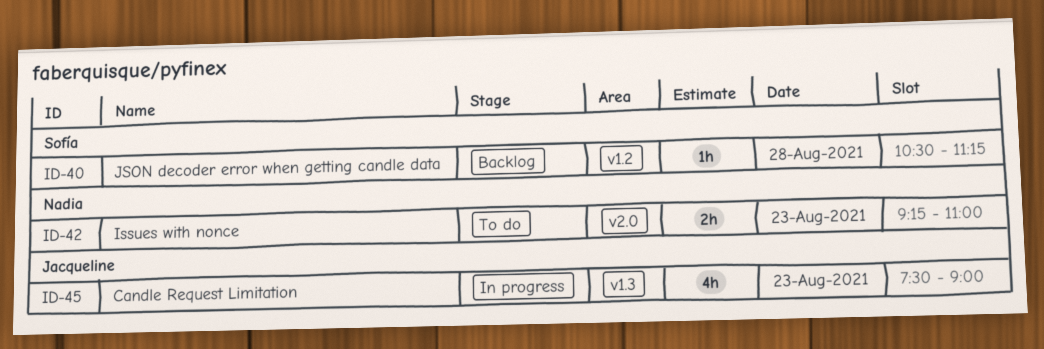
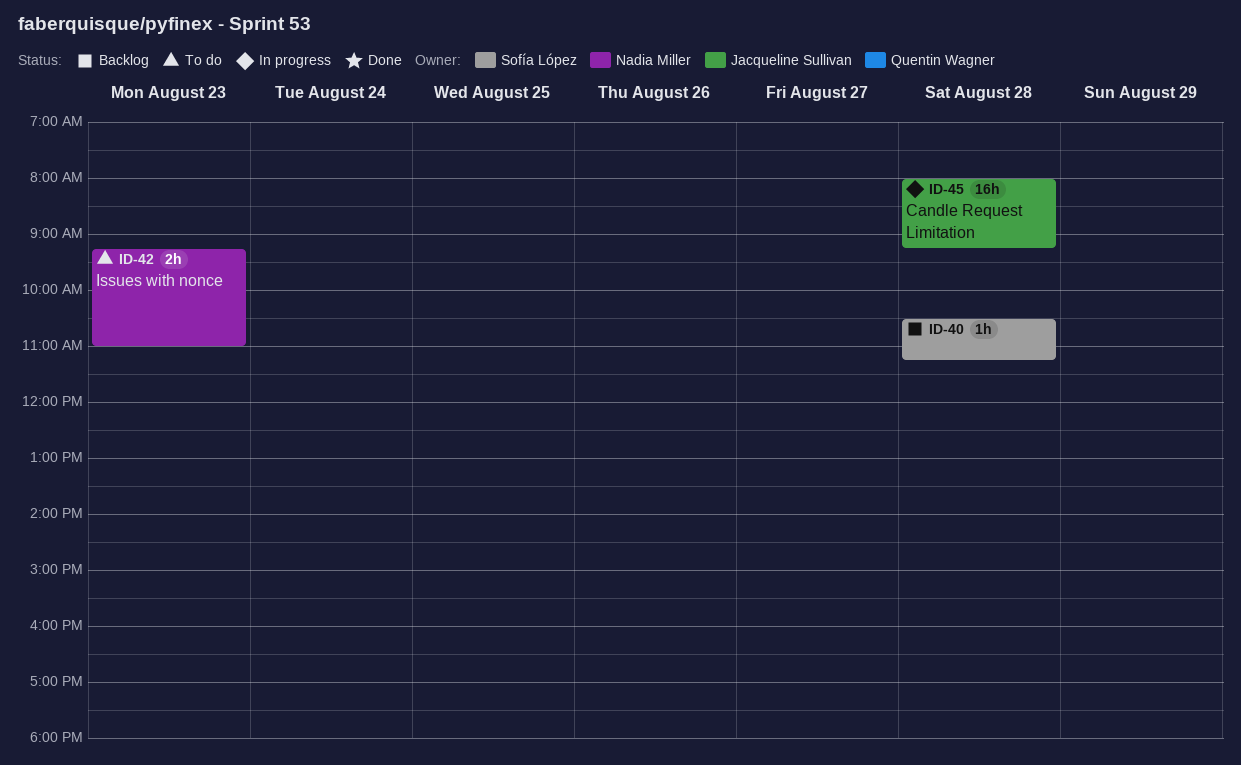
ID-45, estimate: 4h -> 16h
ID-45, day: Aug 23 -> Aug 28
ID-45, begins: 07:30 -> 08:00
ID-45, ends: 09:00 -> 09:15

